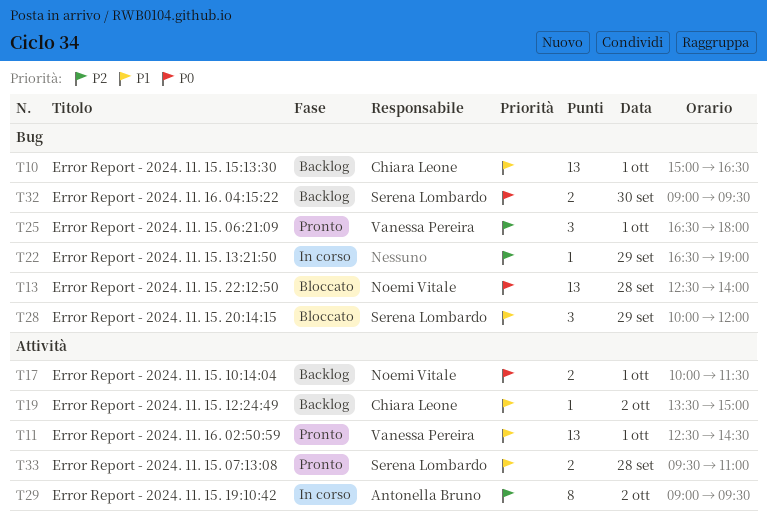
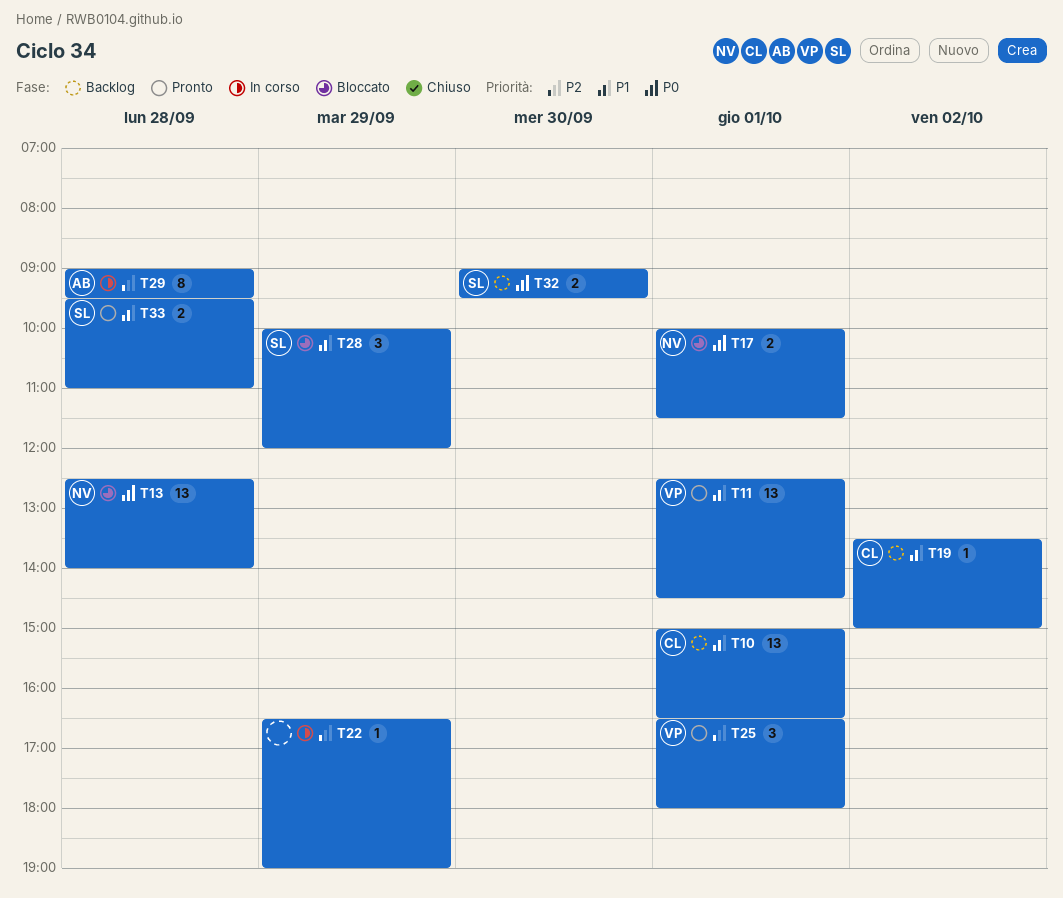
T17, status: Backlog -> Bloccato
T29, day: Oct 2 -> Sep 28

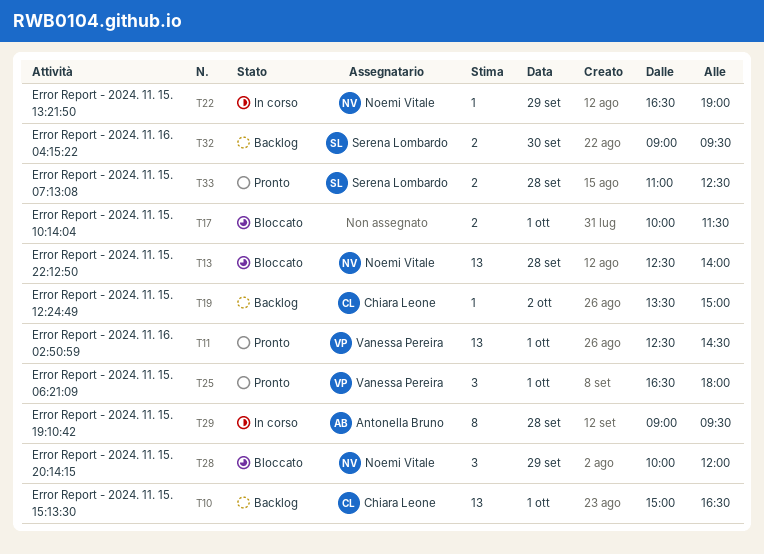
T17, owner: Noemi Vitale -> none
T22, owner: none -> Noemi Vitale
T28, owner: Serena Lombardo -> Noemi Vitale
T33, begins: 09:30 -> 11:00
T33, ends: 11:00 -> 12:30

